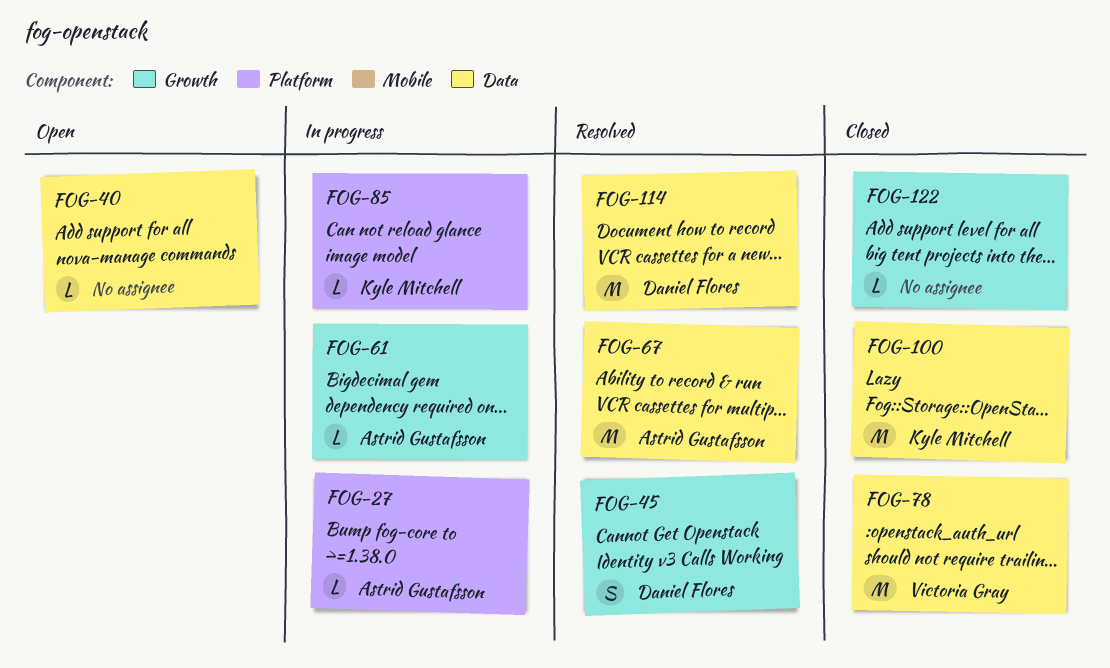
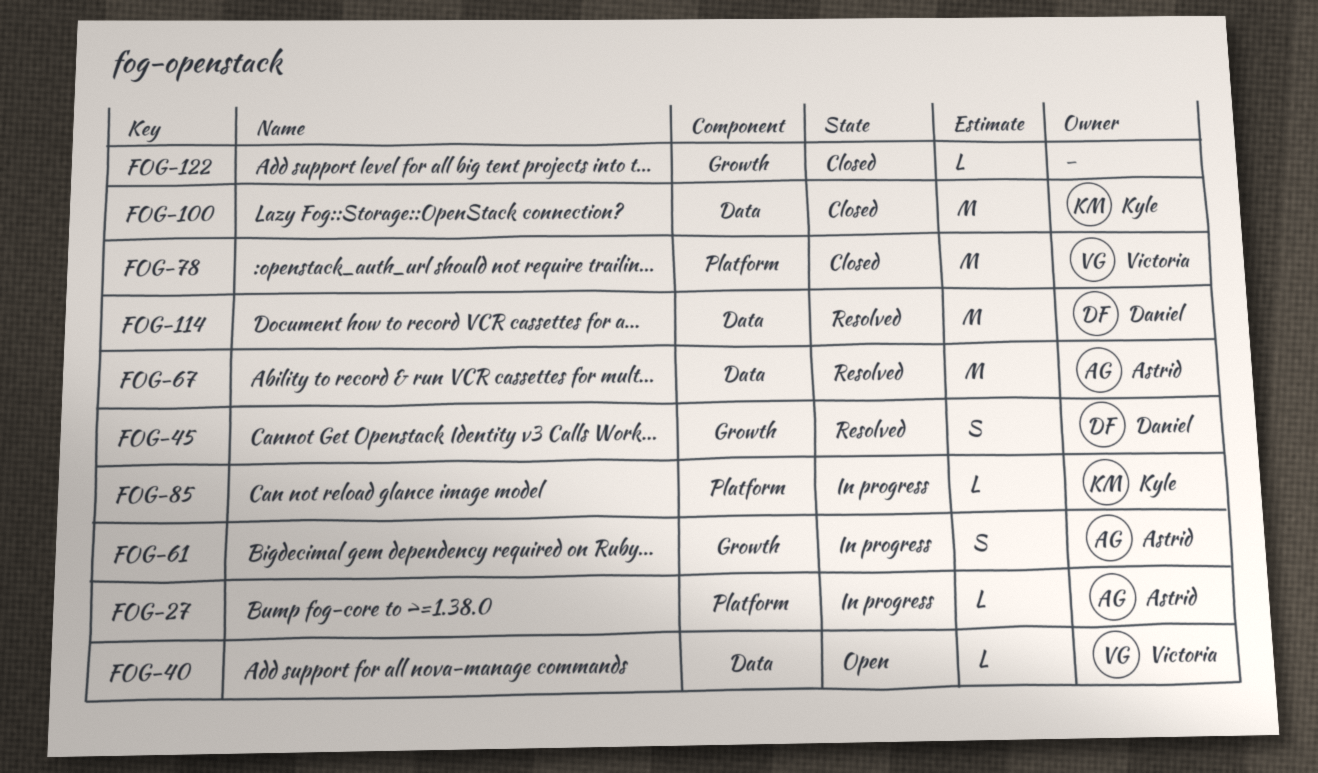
FOG-40, owner: none -> Victoria Gray
FOG-61, estimate: L -> S
FOG-78, label: Data -> Platform

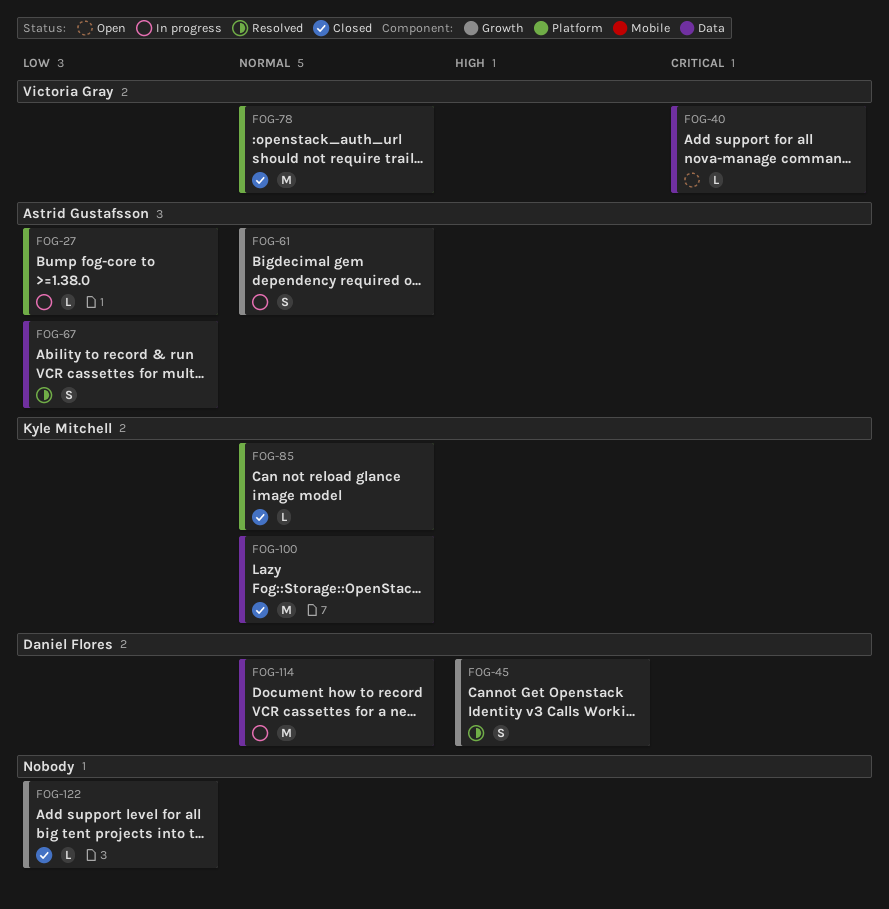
FOG-67, estimate: M -> S
FOG-85, status: In progress -> Closed
FOG-114, status: Resolved -> In progress

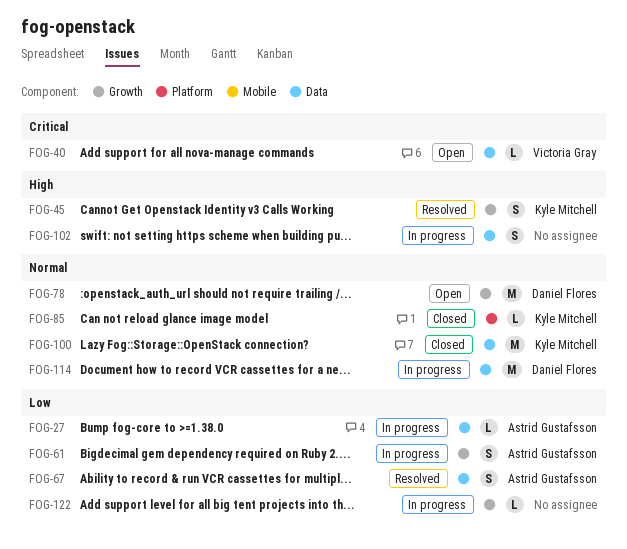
FOG-27, label: Platform -> Data
FOG-45, owner: Daniel Flores -> Kyle Mitchell
FOG-61, priority: Normal -> Low
FOG-78, status: Closed -> Open
FOG-78, owner: Victoria Gray -> Daniel Flores
FOG-78, label: Platform -> Growth
FOG-102: none -> present
FOG-122, status: Closed -> In progress

